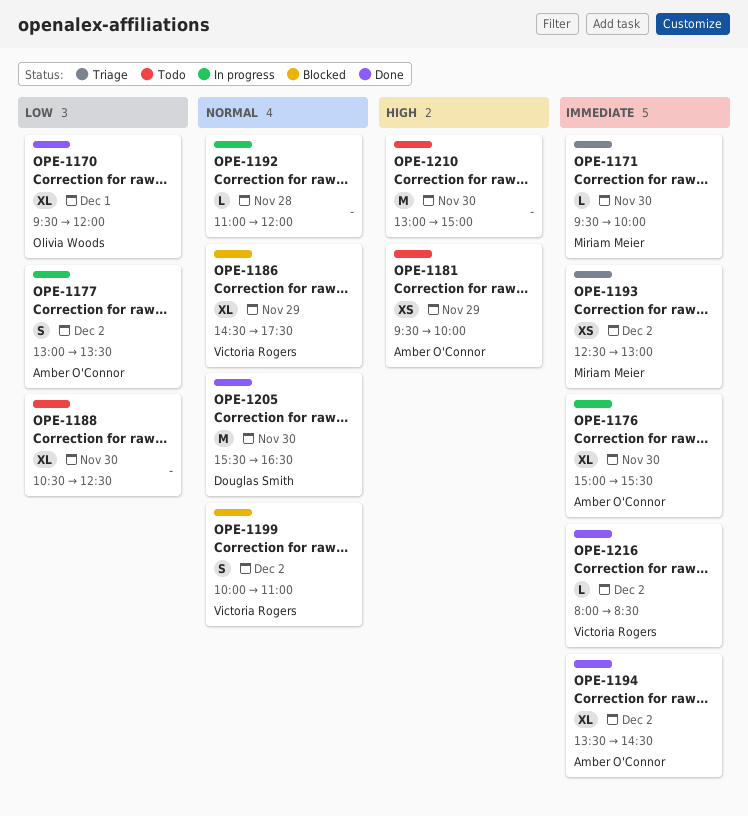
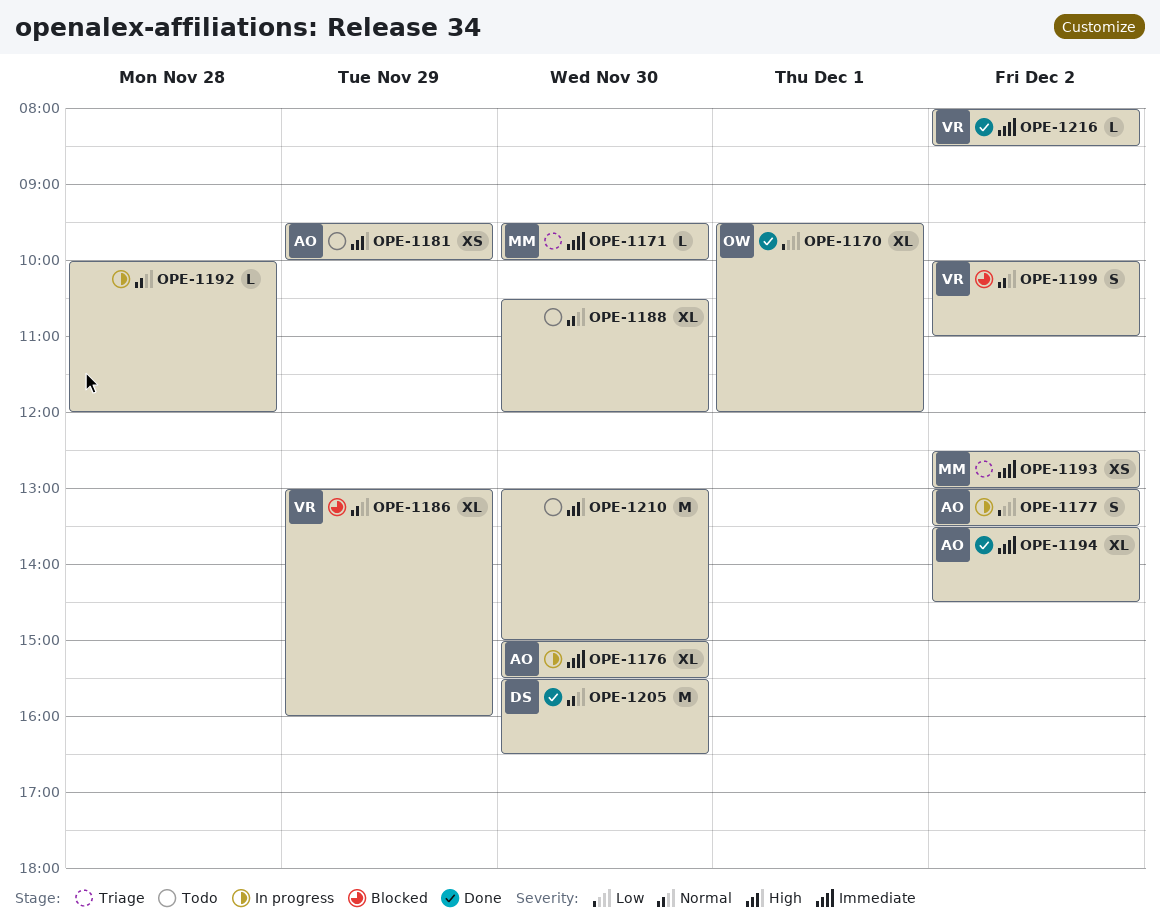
OPE-1186, begins: 14:30 -> 13:00
OPE-1186, ends: 17:30 -> 16:00
OPE-1188, priority: Low -> Normal
OPE-1188, ends: 12:30 -> 12:00
OPE-1192, begins: 11:00 -> 10:00

